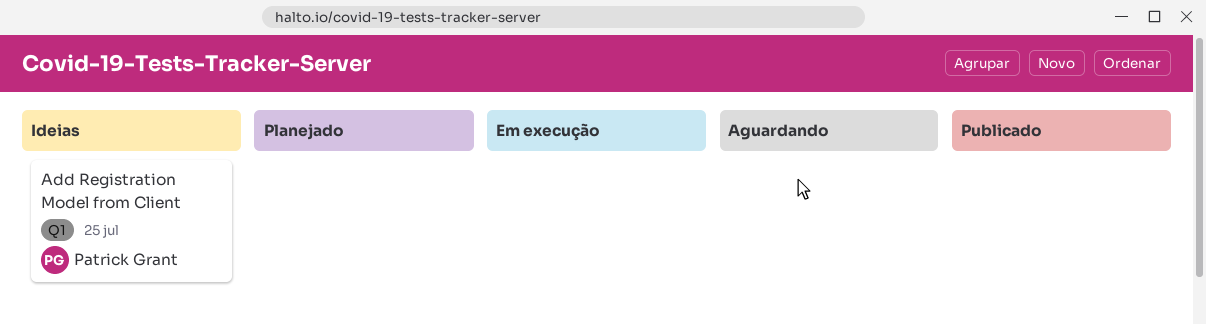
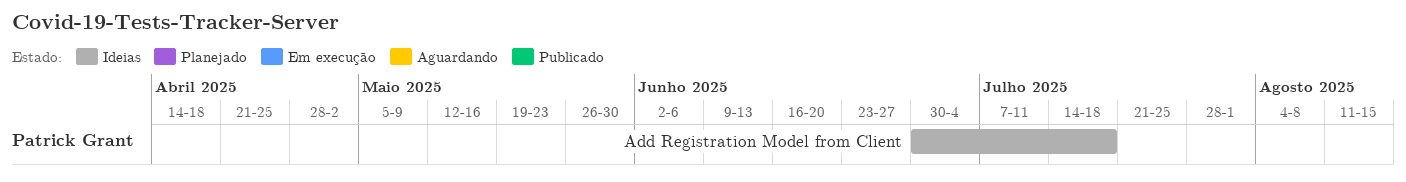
Add Registration Model from Client, due: Jul 25 -> Jul 18

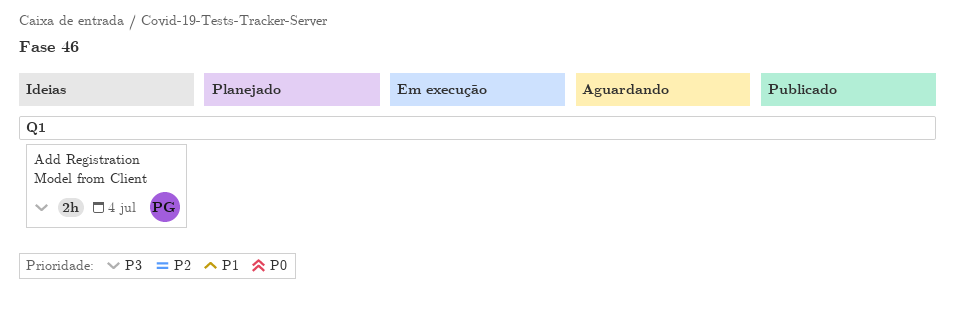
Add Registration Model from Client, due: Jul 18 -> Jul 4

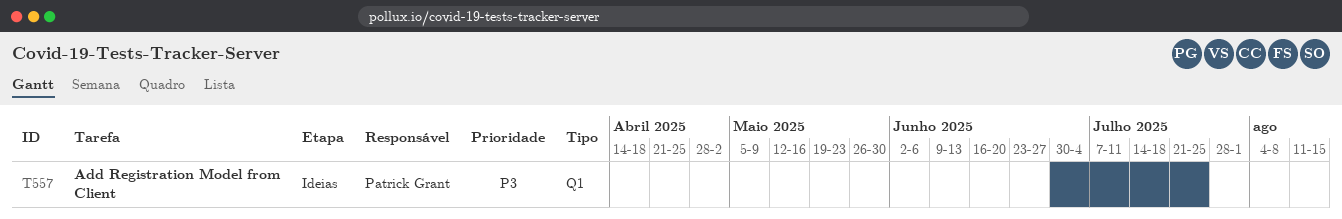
Add Registration Model from Client, due: Jul 4 -> Jul 25

